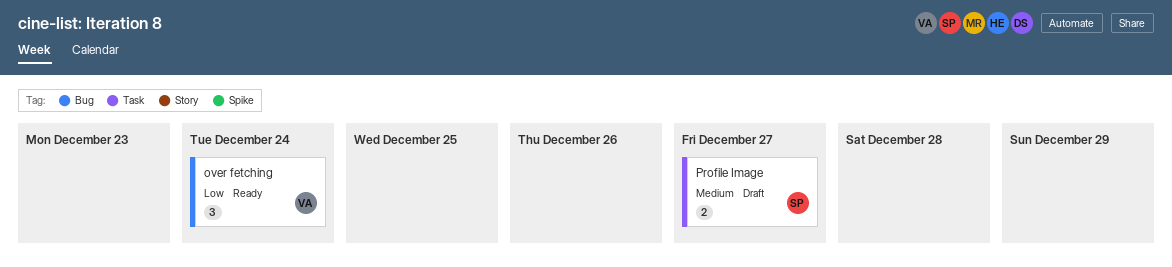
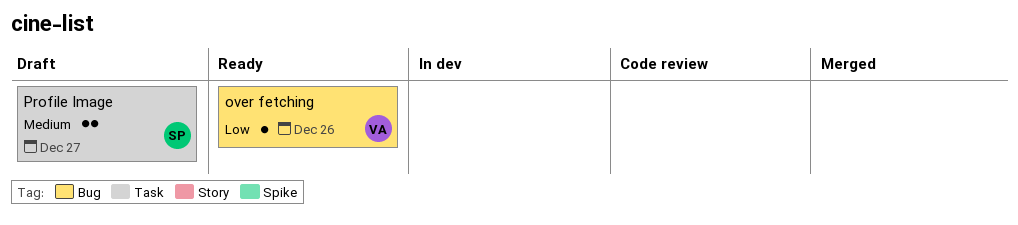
over fetching, estimate: 3 -> 1
over fetching, due: Dec 24 -> Dec 26

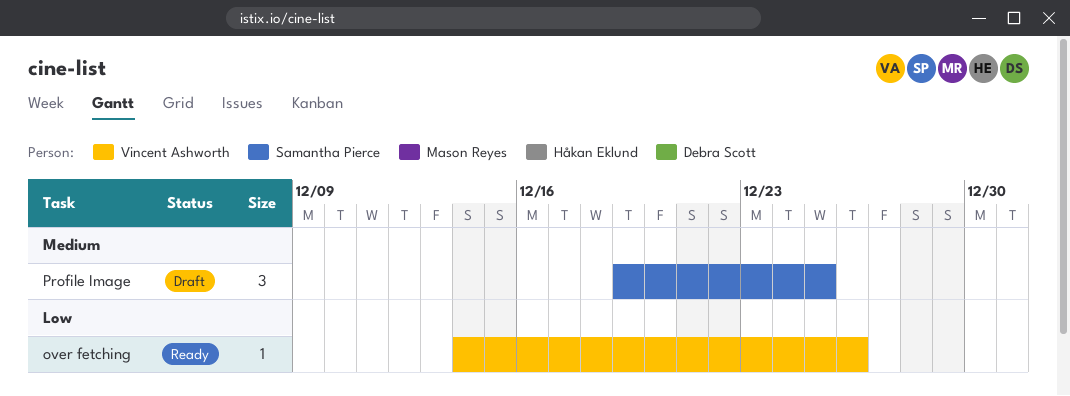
Profile Image, estimate: 2 -> 3
Profile Image, due: Dec 27 -> Dec 25

